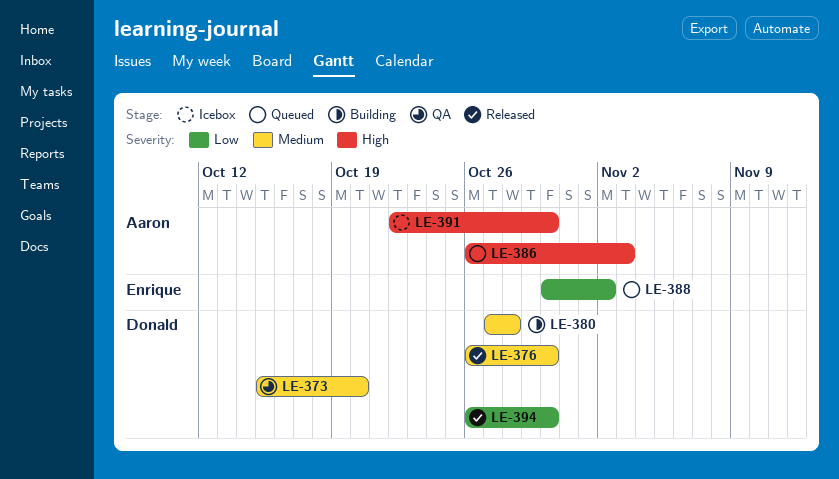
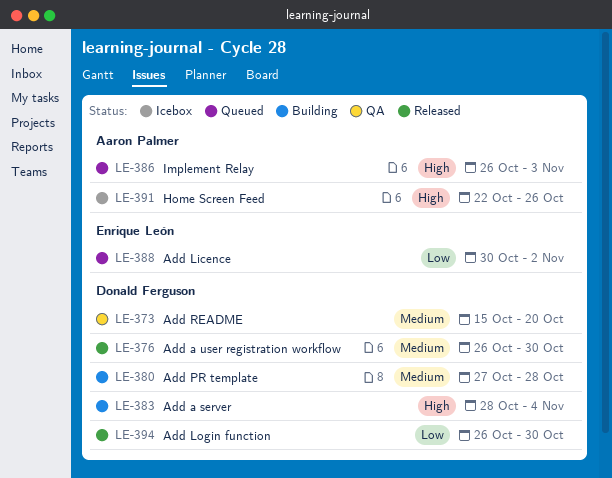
LE-383: none -> present
LE-391, due: Oct 30 -> Oct 26

